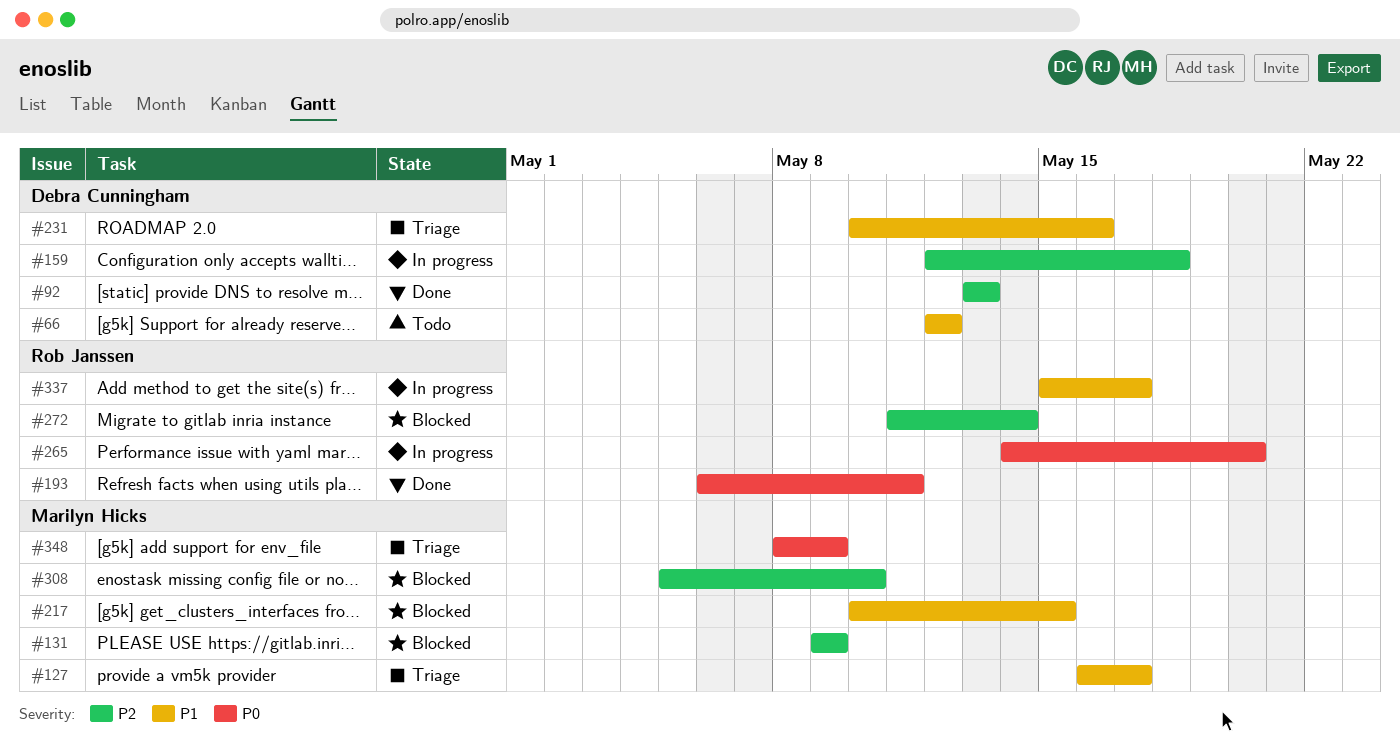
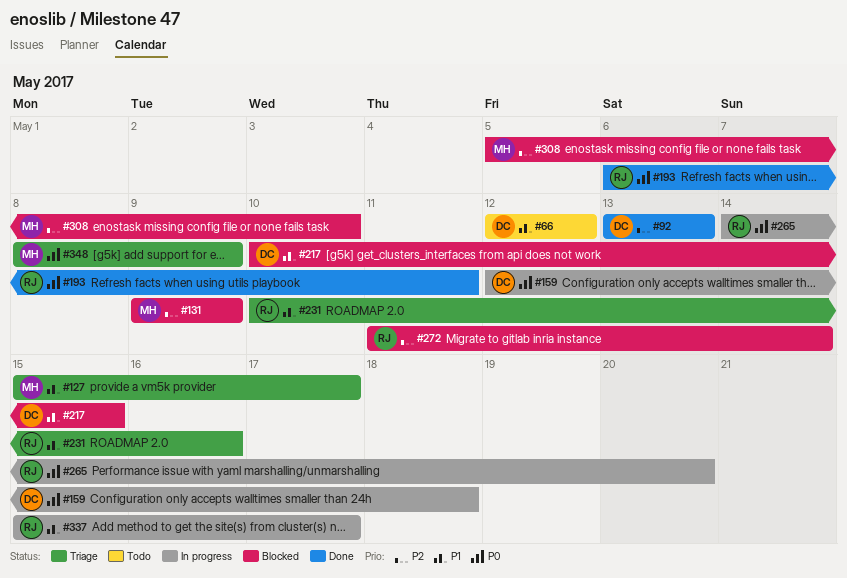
#127, start: May 16 -> May 15
#159, priority: P2 -> P0
#217, owner: Marilyn Hicks -> Debra Cunningham
#231, owner: Debra Cunningham -> Rob Janssen

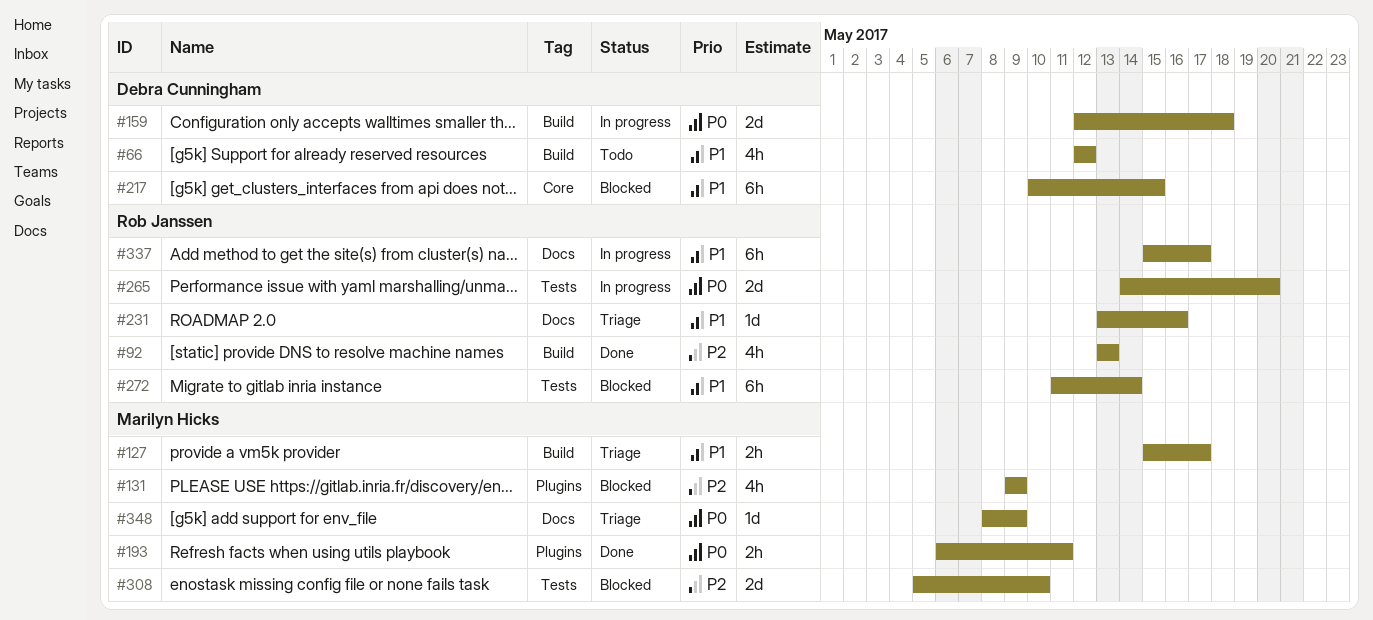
#92, owner: Debra Cunningham -> Rob Janssen
#193, owner: Rob Janssen -> Marilyn Hicks
#231, start: May 10 -> May 13
#272, priority: P2 -> P1

